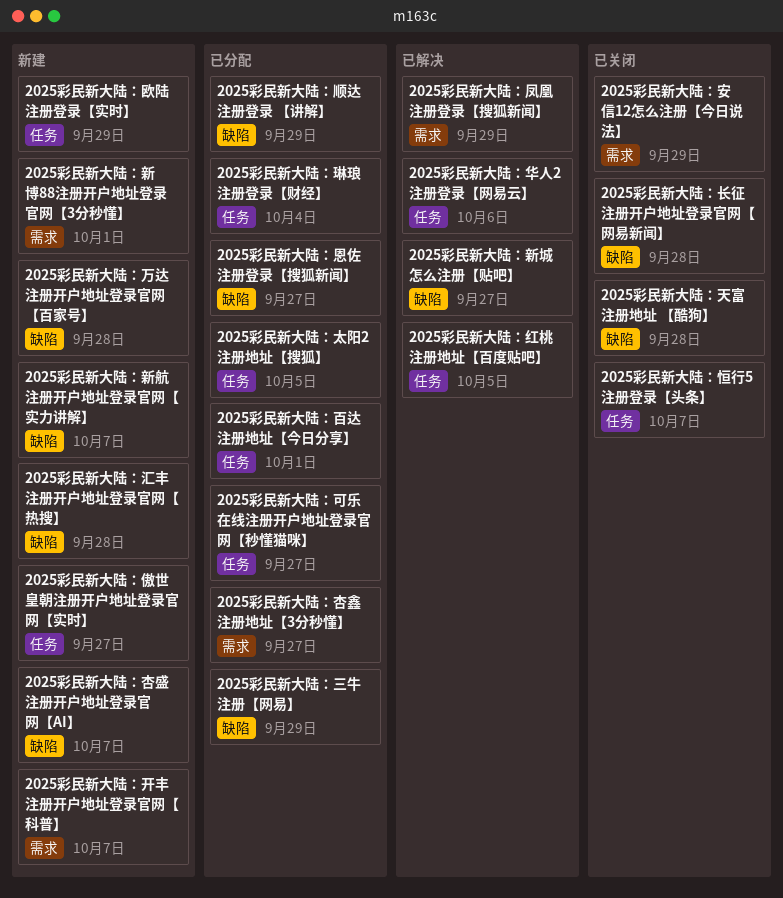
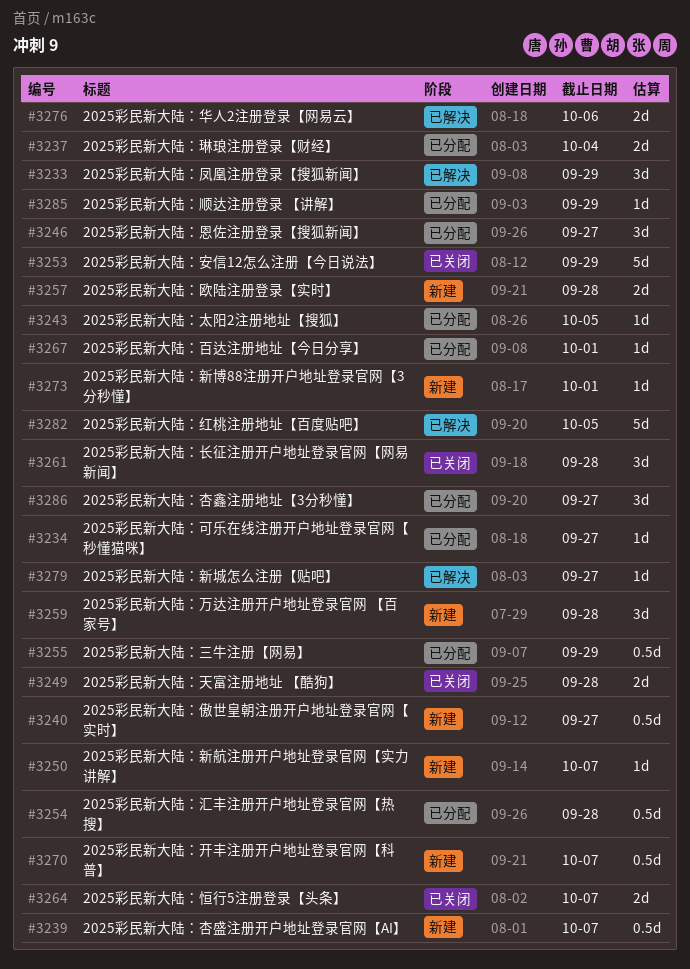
2025彩民新大陆：欧陆注册登录【实时】, due: Sep 29 -> Sep 28
2025彩民新大陆：汇丰注册开户地址登录官网【热搜】, status: 新建 -> 已分配

